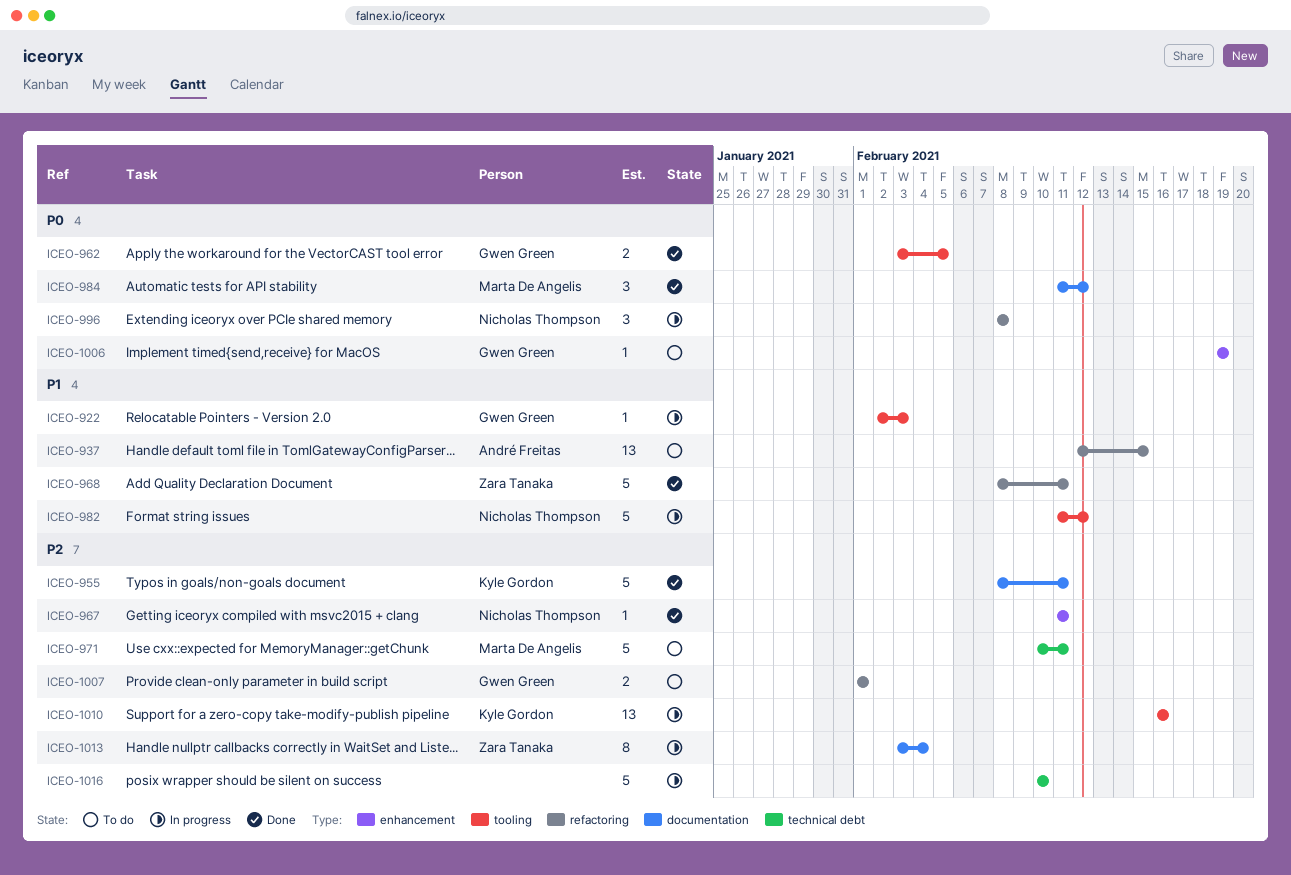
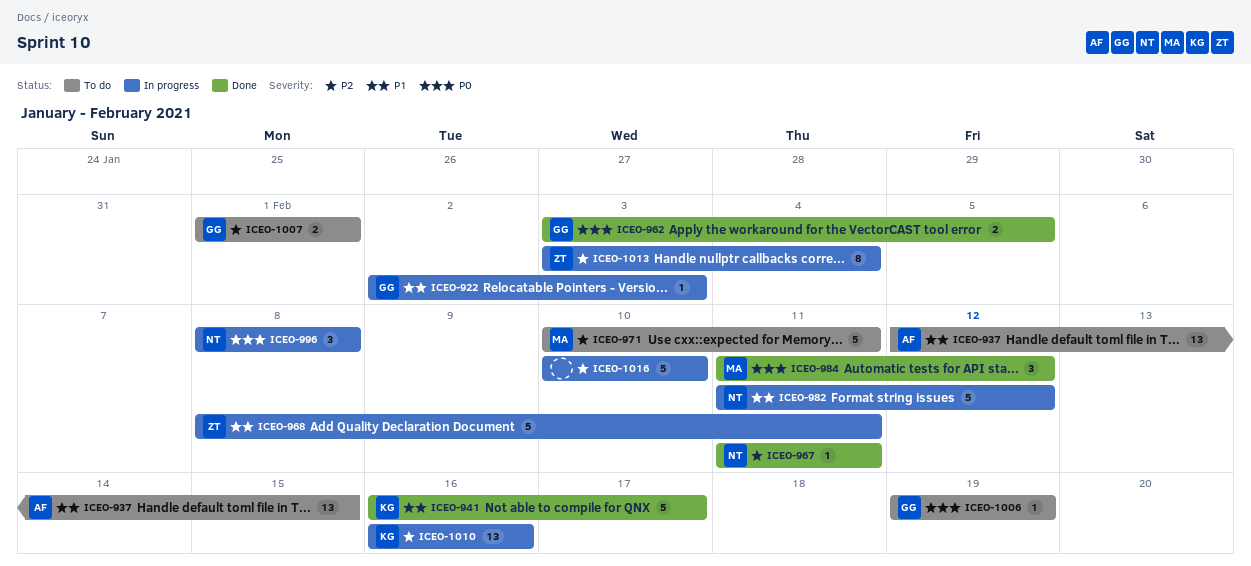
ICEO-941: none -> present
ICEO-955: present -> none
ICEO-968, status: Done -> In progress

